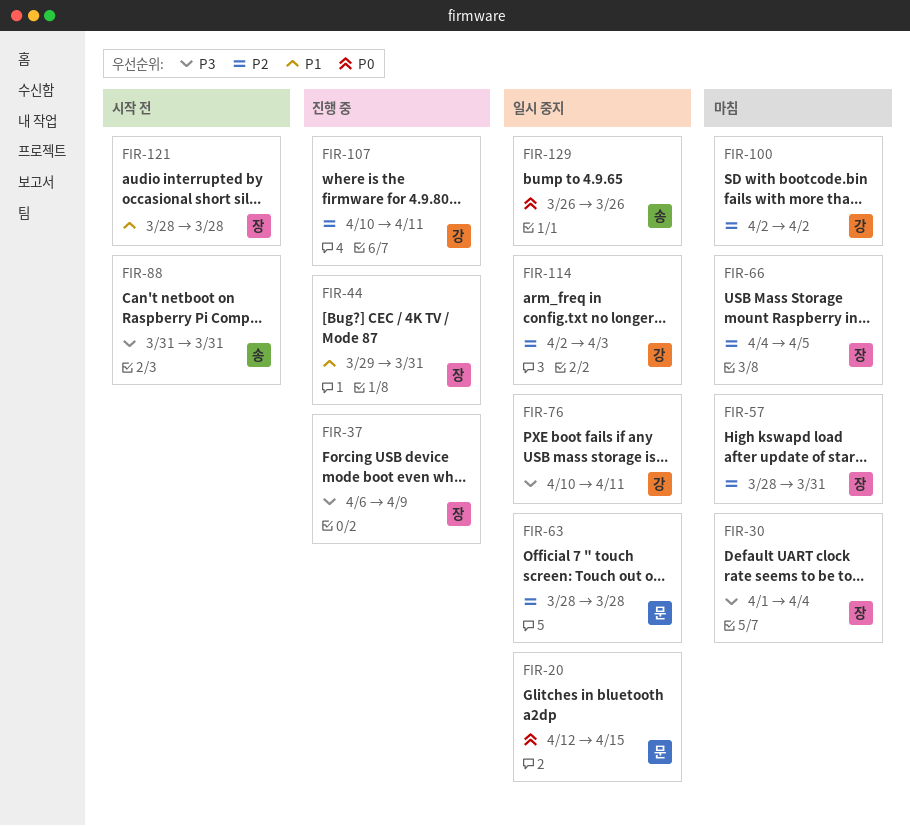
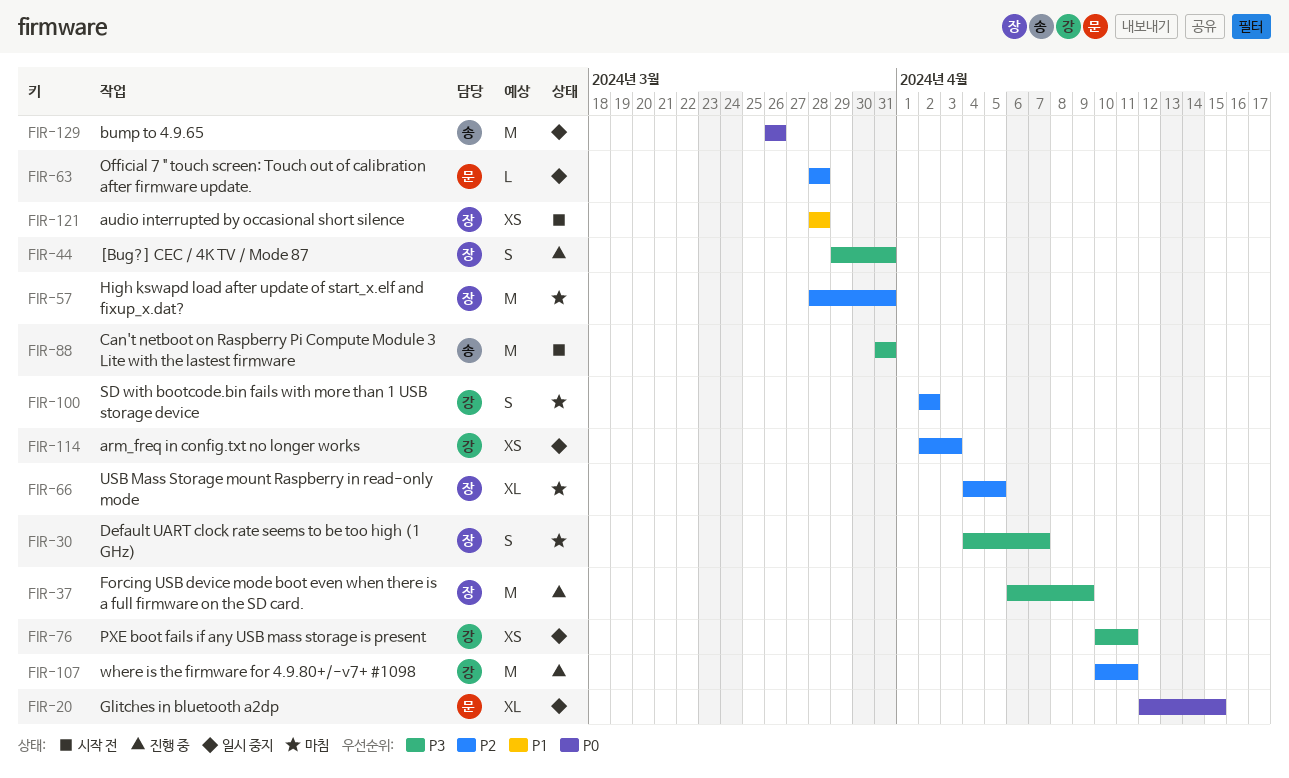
FIR-30, start: Apr 1 -> Apr 4
FIR-30, due: Apr 4 -> Apr 7
FIR-44, priority: P1 -> P3

